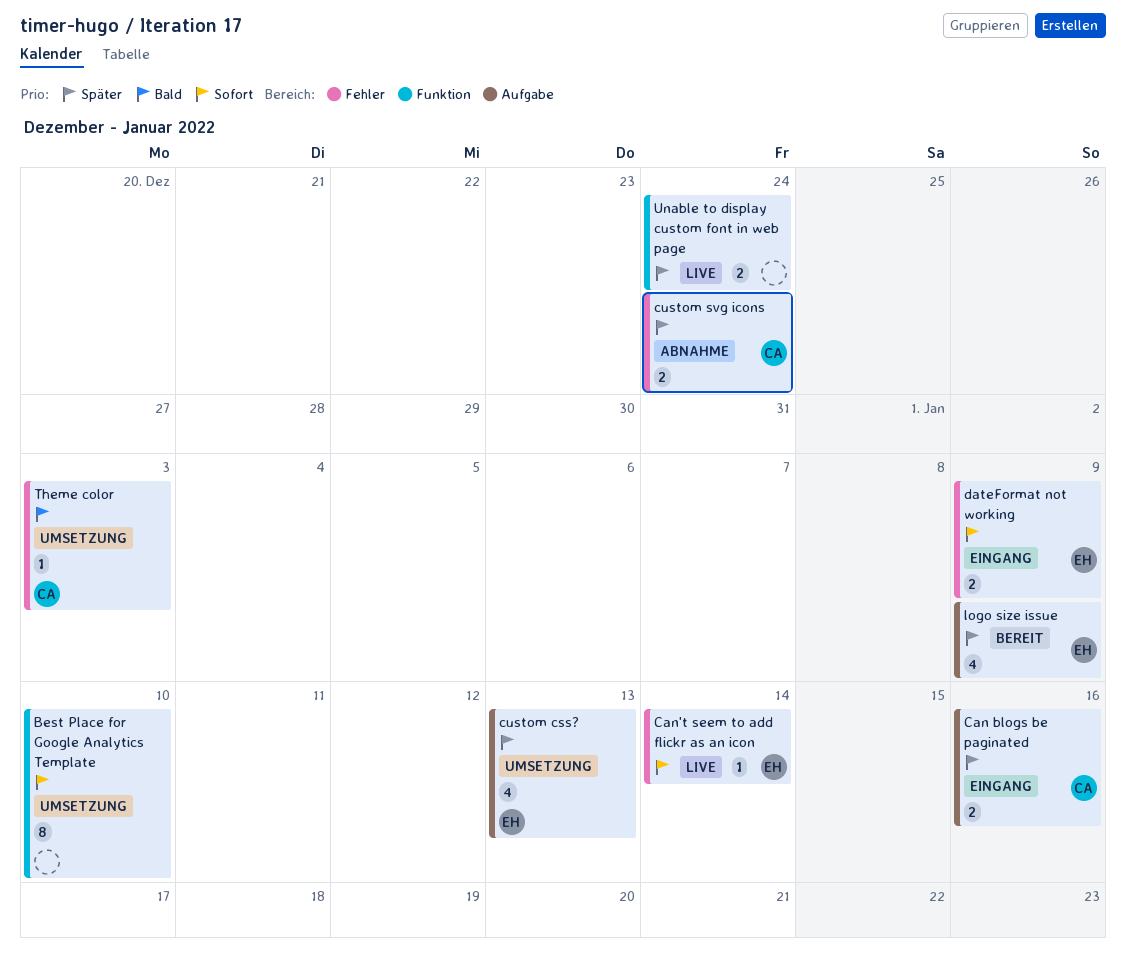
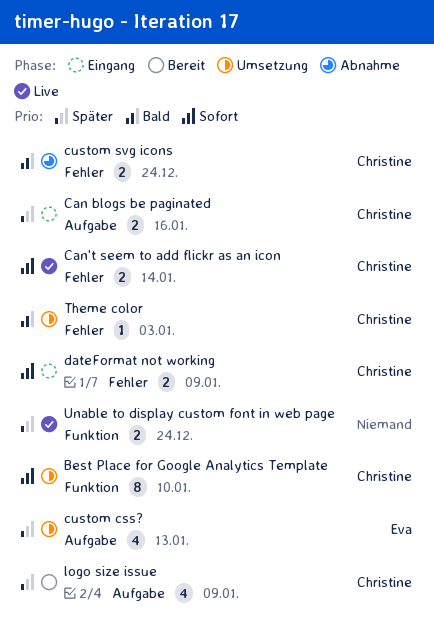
Best Place for Google Analytics Template, owner: none -> Christine
Can't seem to add flickr as an icon, owner: Eva -> Christine
Can't seem to add flickr as an icon, estimate: 1 -> 2
custom svg icons, priority: Später -> Bald
dateFormat not working, owner: Eva -> Christine
logo size issue, owner: Eva -> Christine

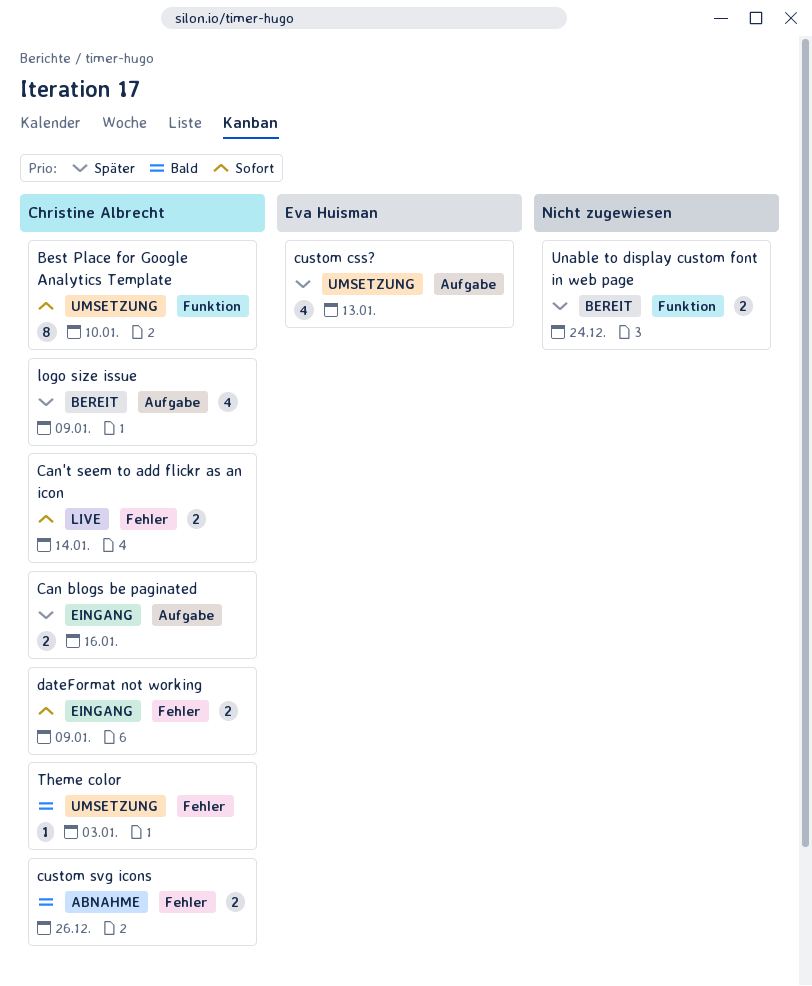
custom svg icons, due: Dec 24 -> Dec 26
Unable to display custom font in web page, status: Live -> Bereit

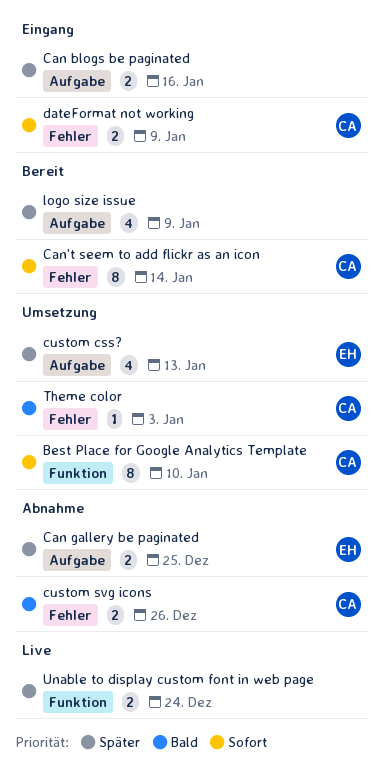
Can blogs be paginated, owner: Christine Albrecht -> none
Can gallery be paginated: none -> present
Can't seem to add flickr as an icon, status: Live -> Bereit
Can't seem to add flickr as an icon, estimate: 2 -> 8
logo size issue, owner: Christine Albrecht -> none
Unable to display custom font in web page, status: Bereit -> Live

